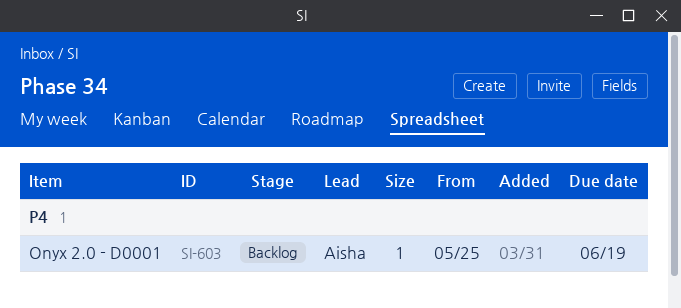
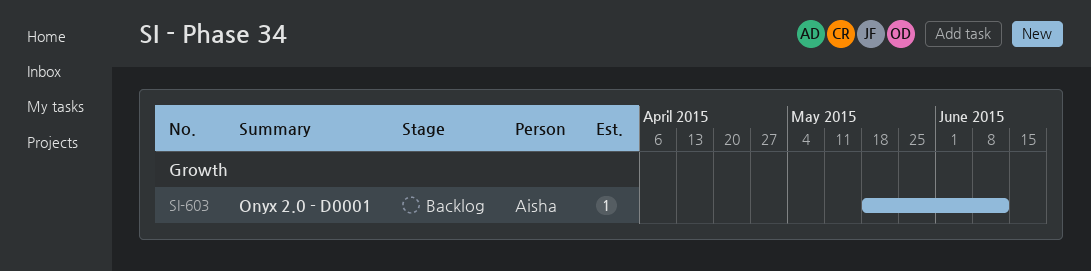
SI-603, start: May 25 -> May 18
SI-603, due: Jun 19 -> Jun 12

